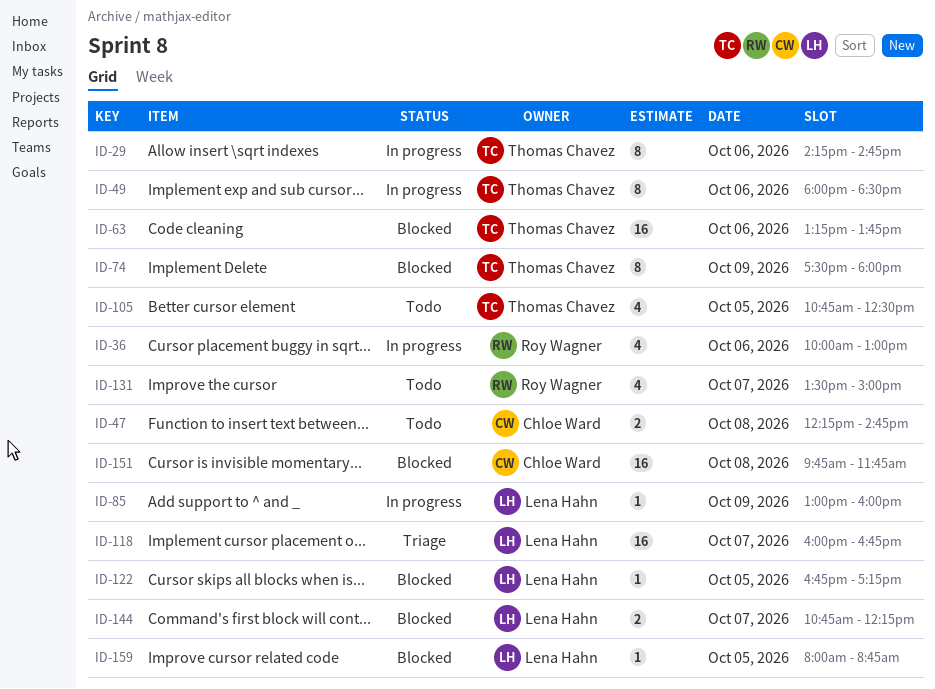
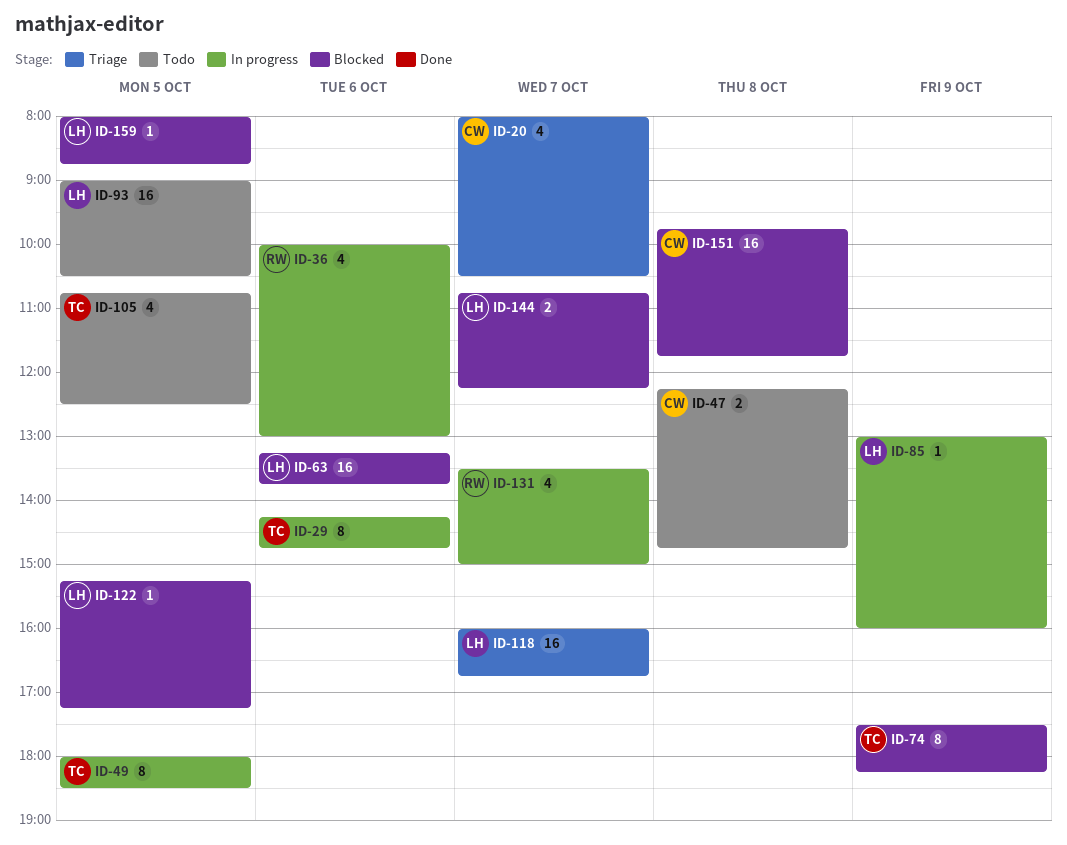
ID-20: none -> present
ID-49, day: Oct 6 -> Oct 5
ID-63, owner: Thomas Chavez -> Lena Hahn
ID-74, ends: 18:00 -> 18:15
ID-93: none -> present
ID-122, begins: 16:45 -> 15:15
ID-131, status: Todo -> In progress

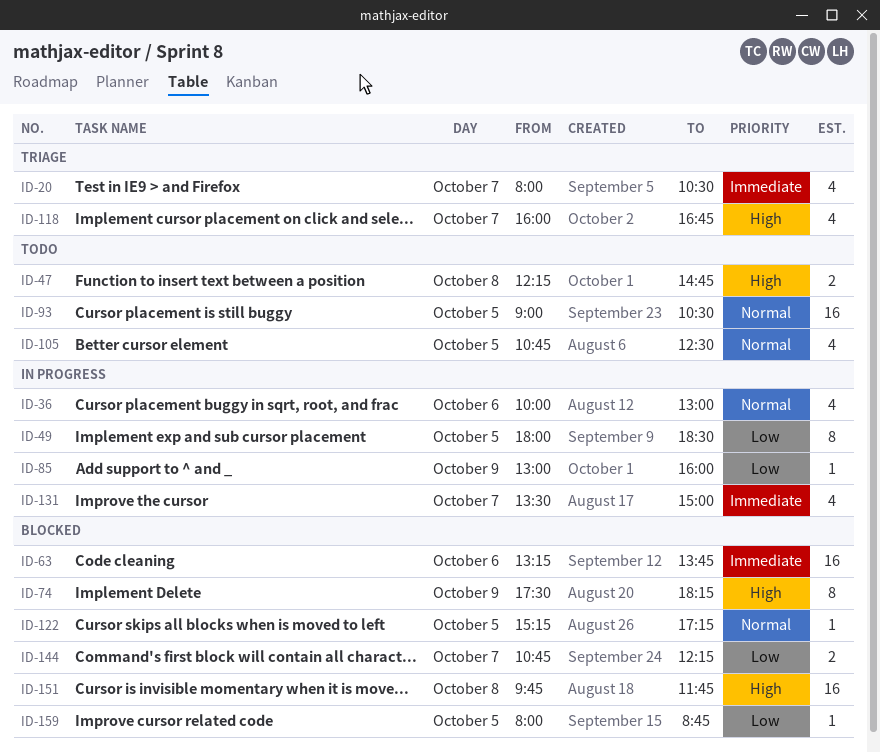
ID-29: present -> none
ID-118, estimate: 16 -> 4

